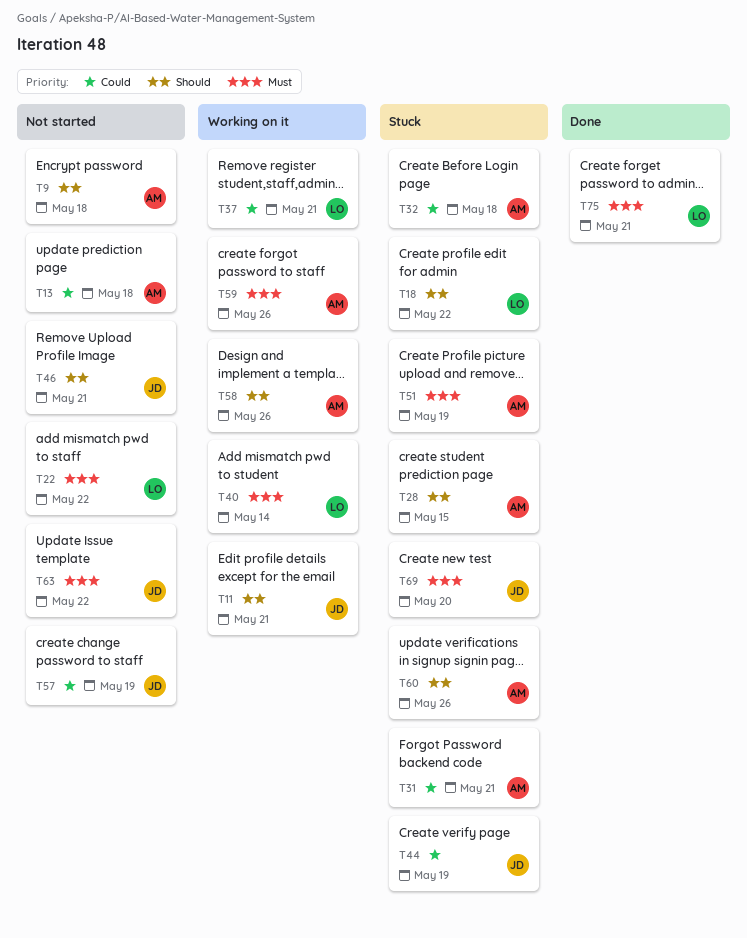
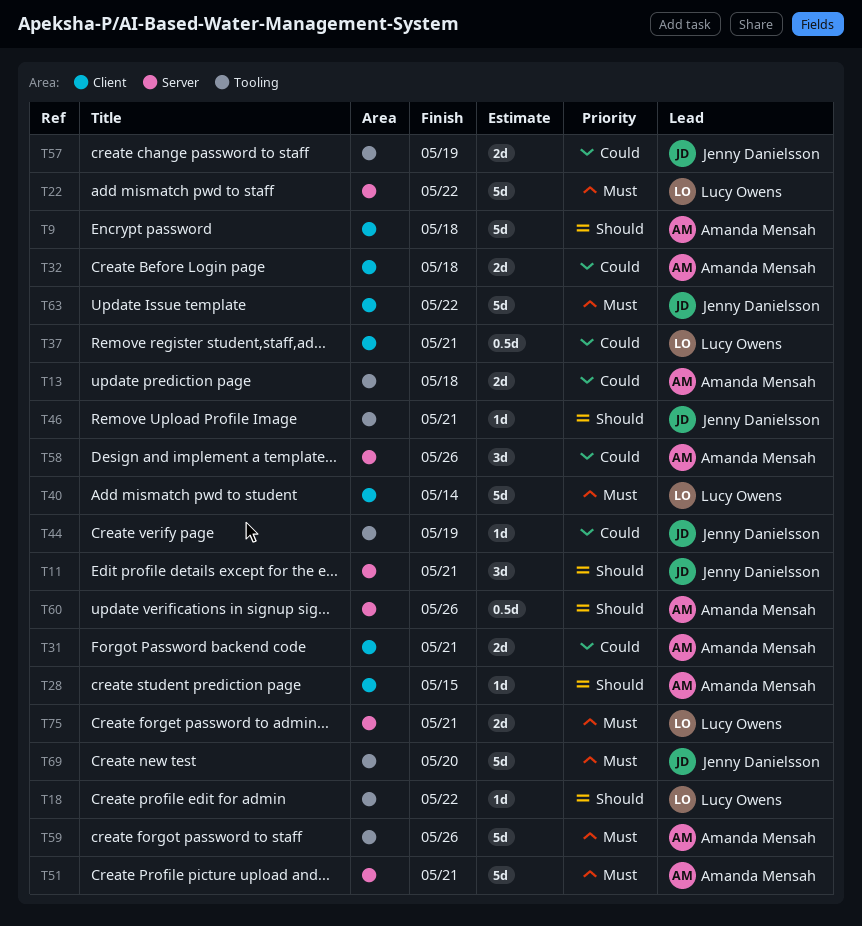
T51, due: May 19 -> May 21
T58, priority: Should -> Could

